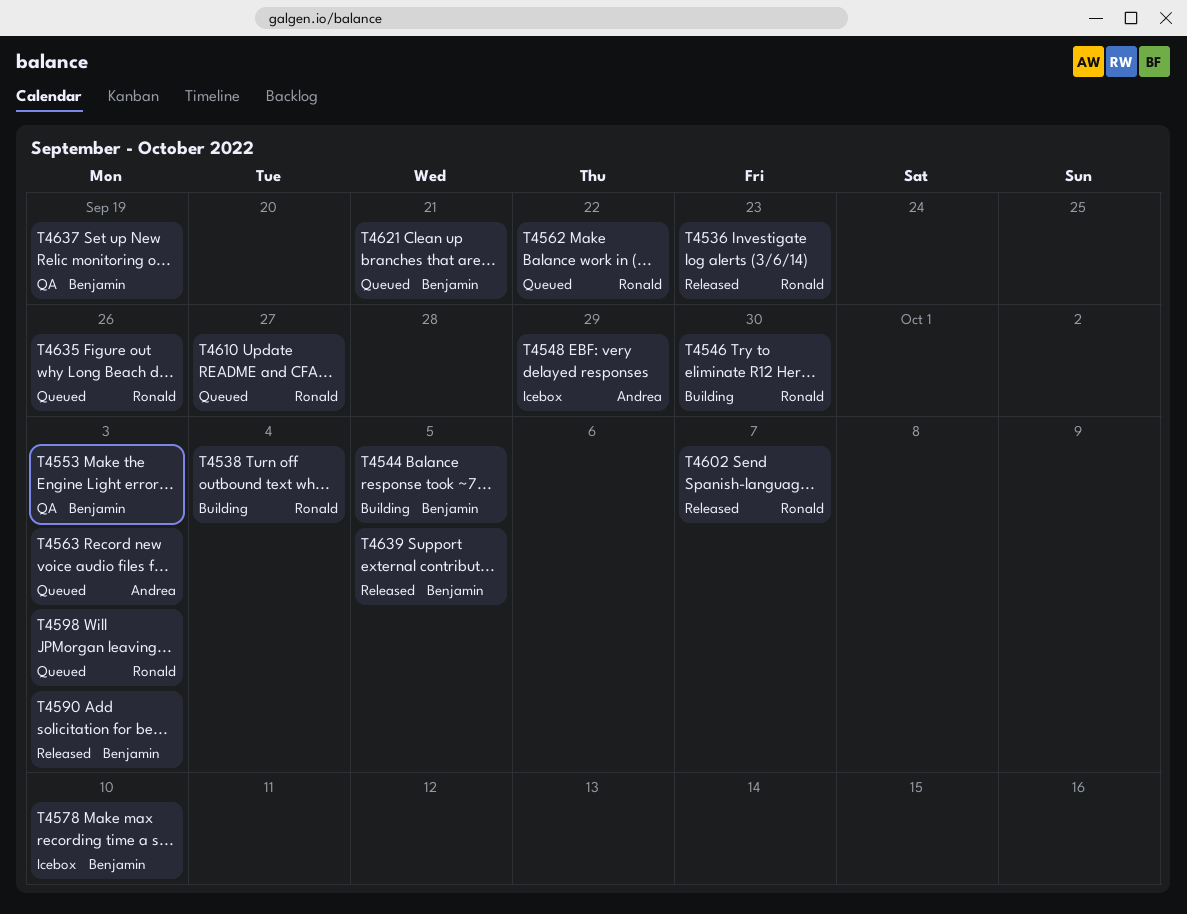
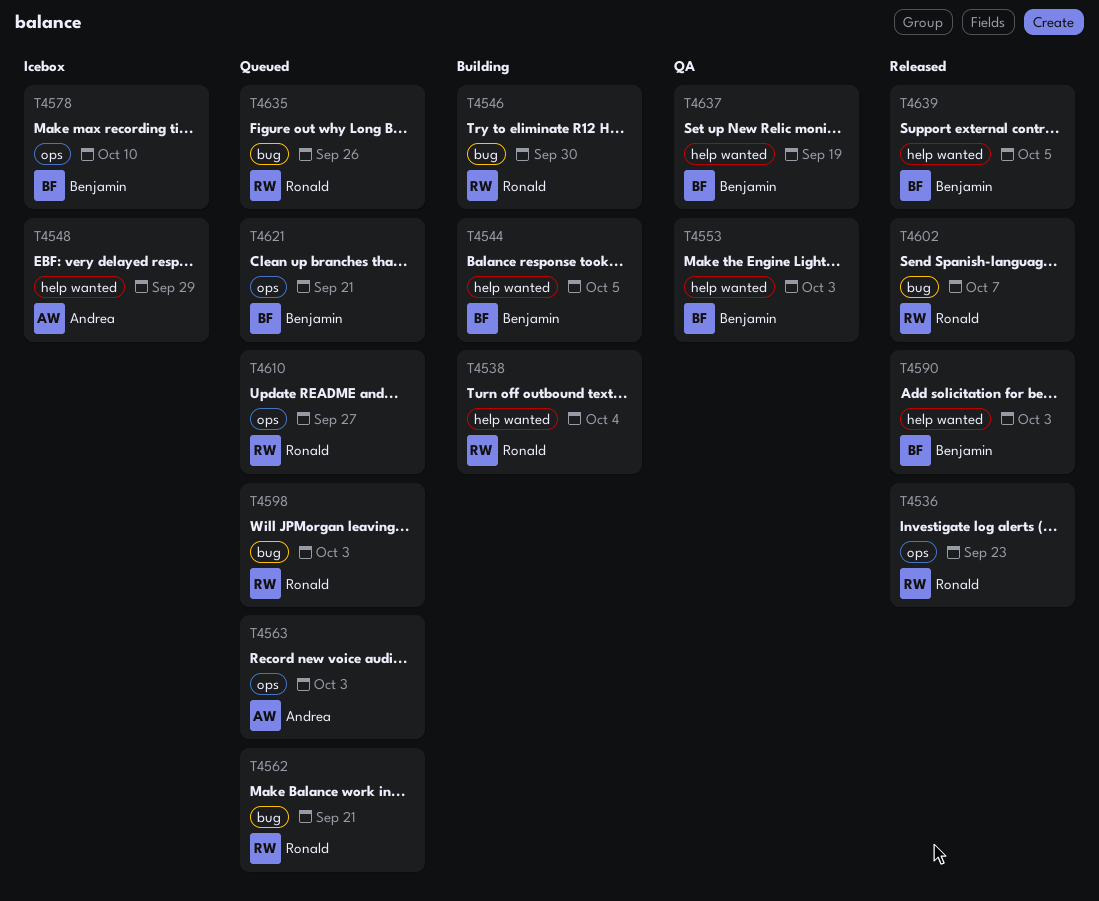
T4562, due: Sep 22 -> Sep 21

